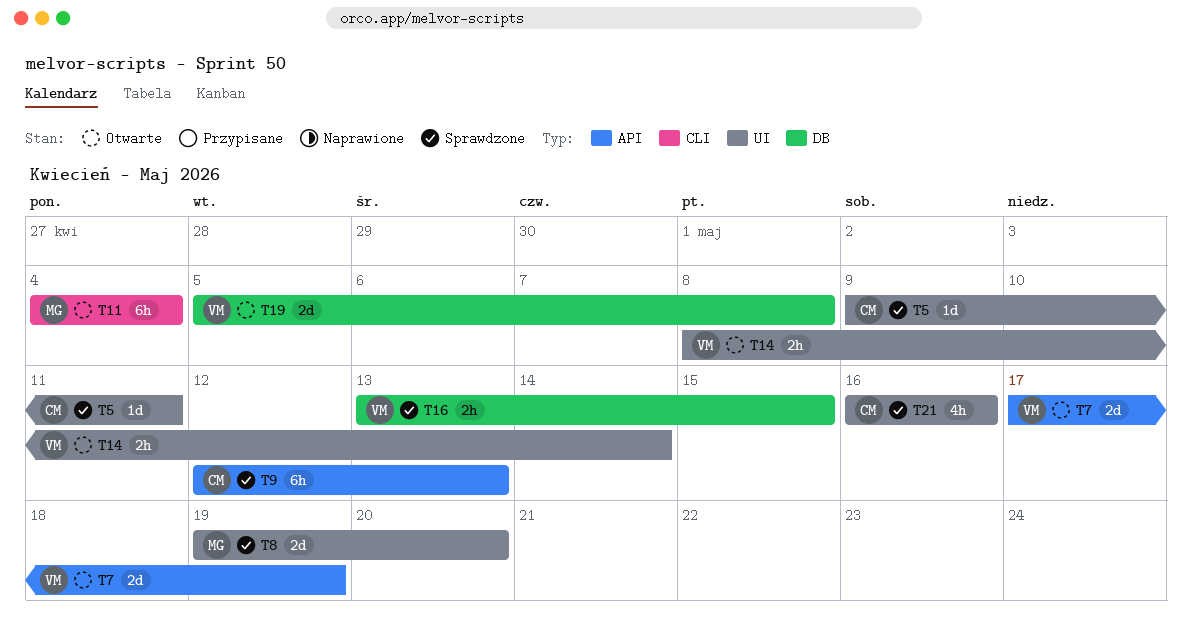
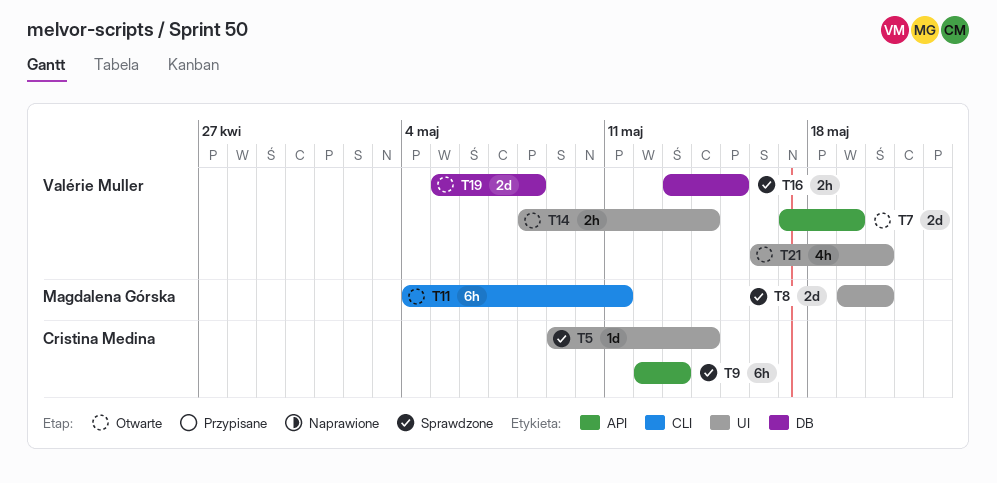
T5, due: May 11 -> May 14
T11, due: May 4 -> May 11
T21, status: Sprawdzone -> Otwarte
T21, owner: Cristina Medina -> Valérie Muller
T21, due: May 16 -> May 20

